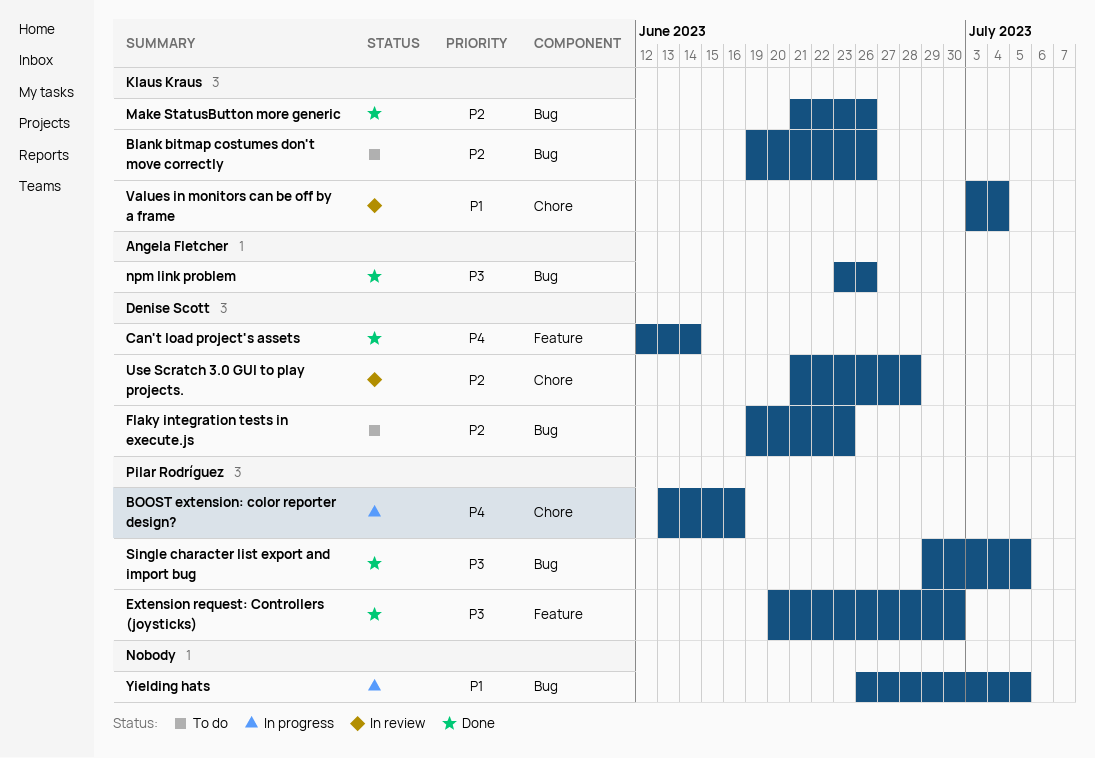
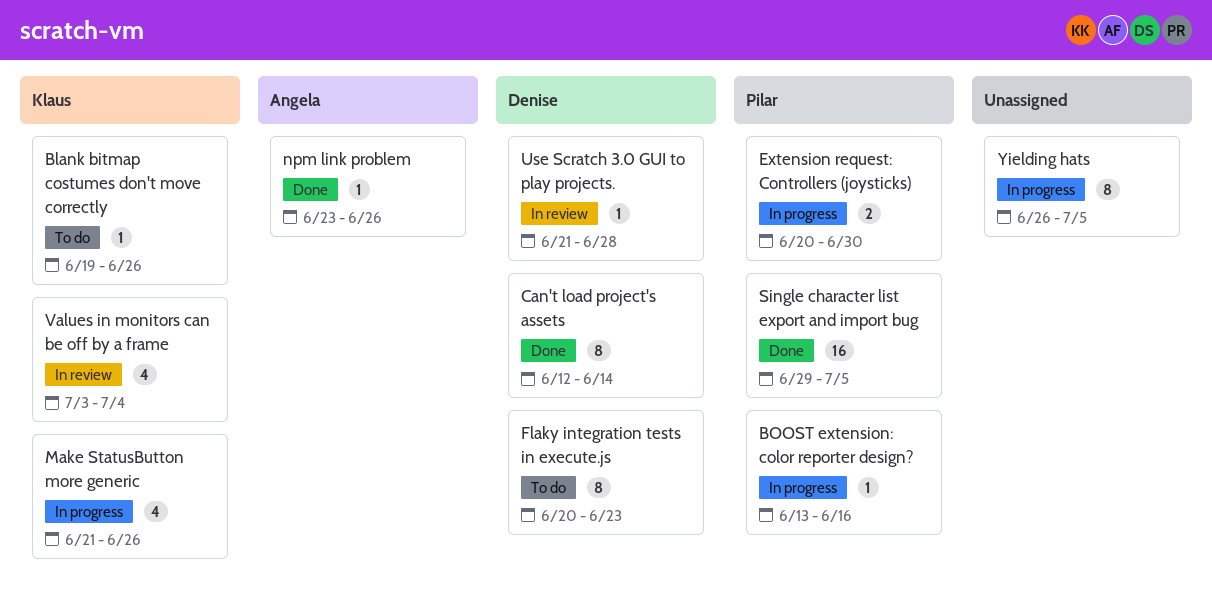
Extension request: Controllers (joysticks), status: Done -> In progress
Flaky integration tests in execute.js, start: Jun 19 -> Jun 20
Make StatusButton more generic, status: Done -> In progress

